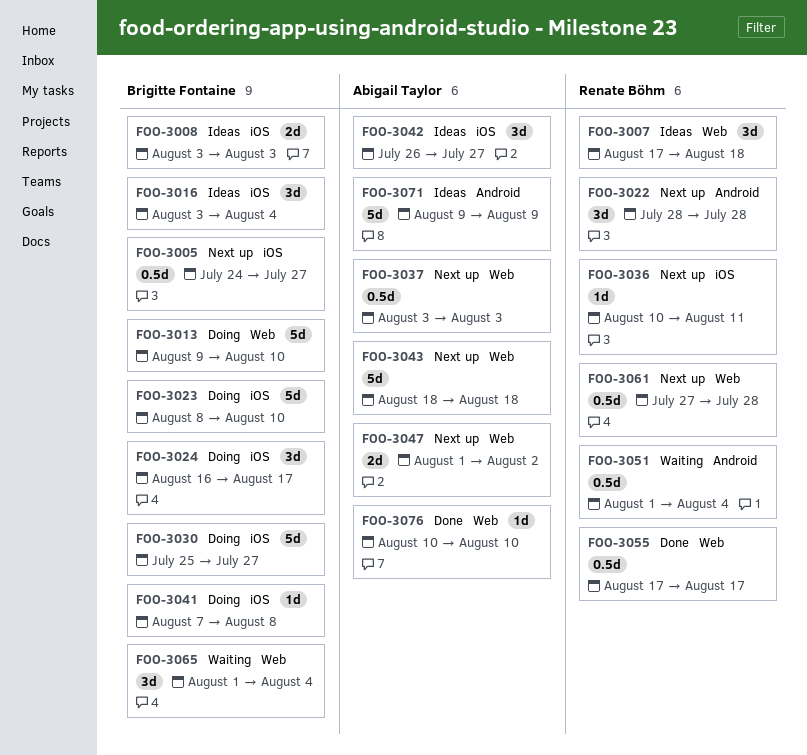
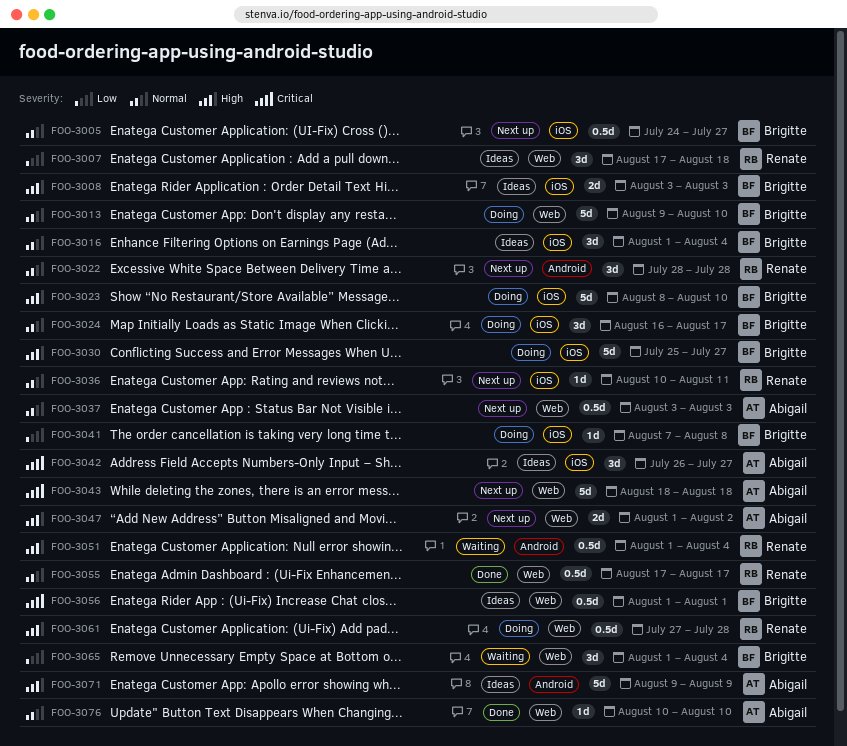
FOO-3016, start: Aug 3 -> Aug 1
FOO-3056: none -> present
FOO-3061, status: Next up -> Doing

